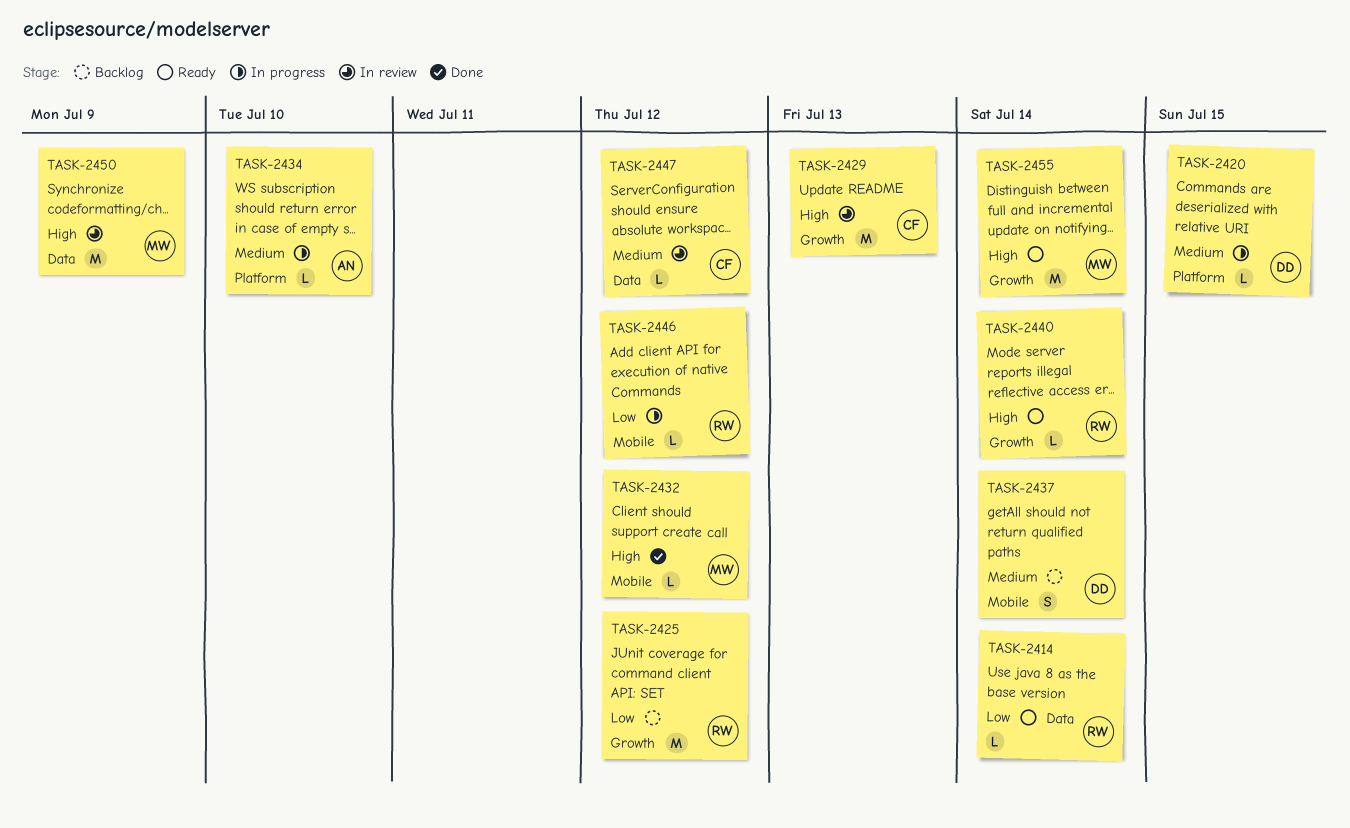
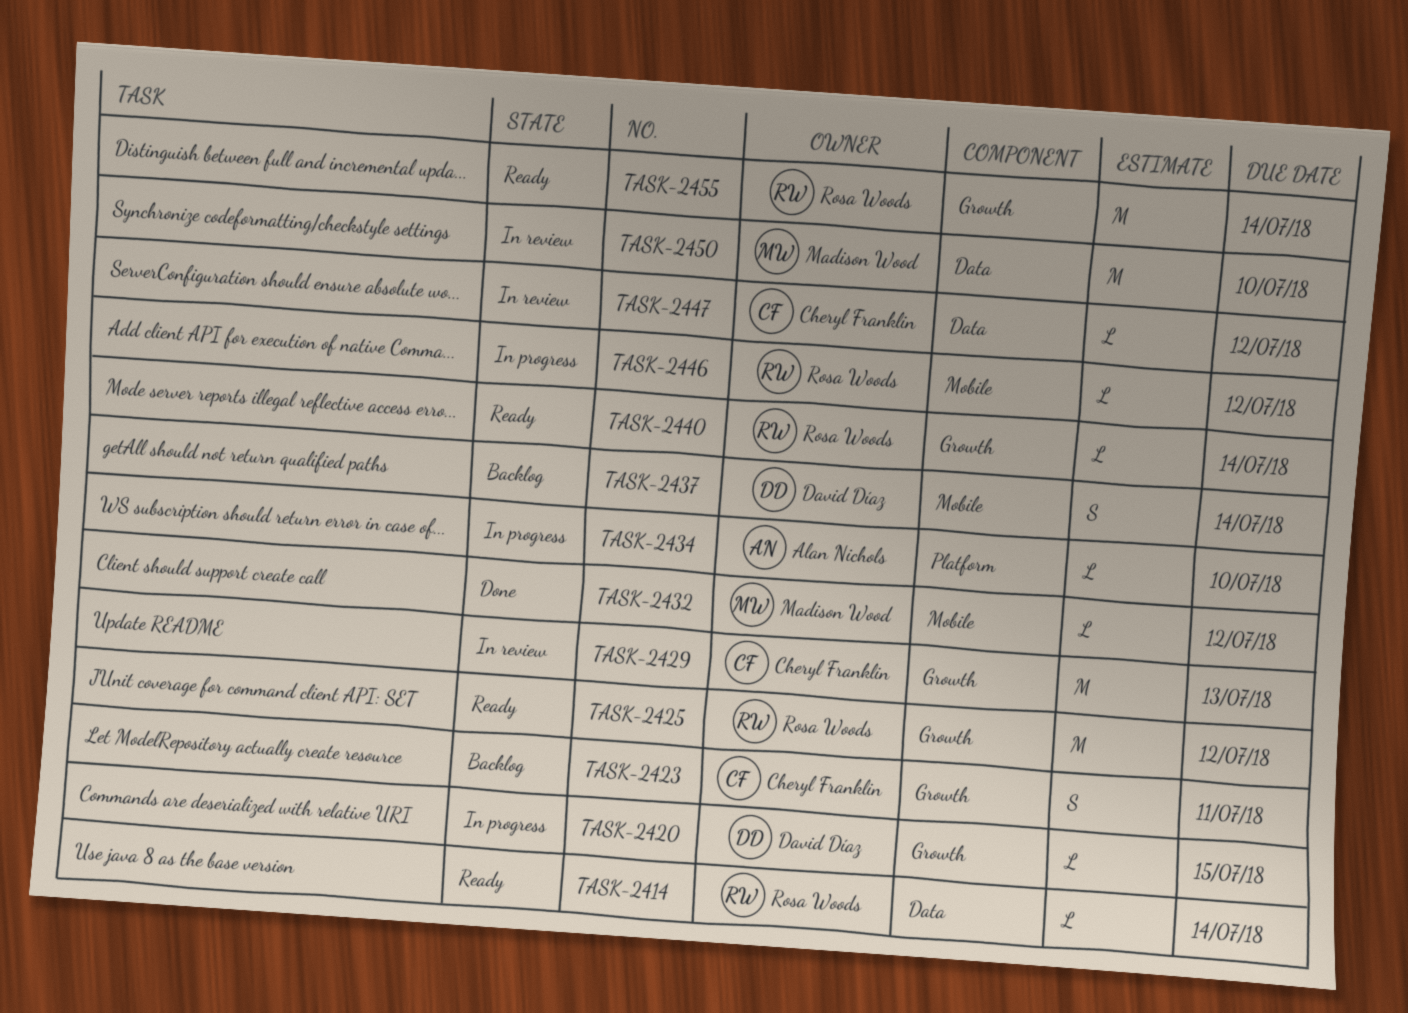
TASK-2420, label: Platform -> Growth
TASK-2423: none -> present
TASK-2425, status: Backlog -> Ready
TASK-2450, due: Jul 9 -> Jul 10
TASK-2455, owner: Madison Wood -> Rosa Woods

